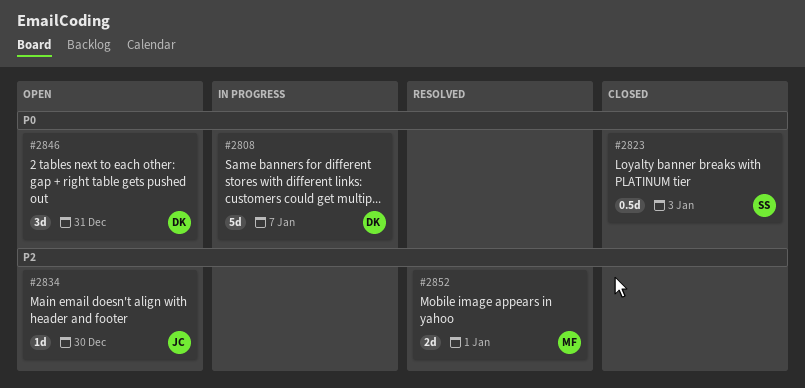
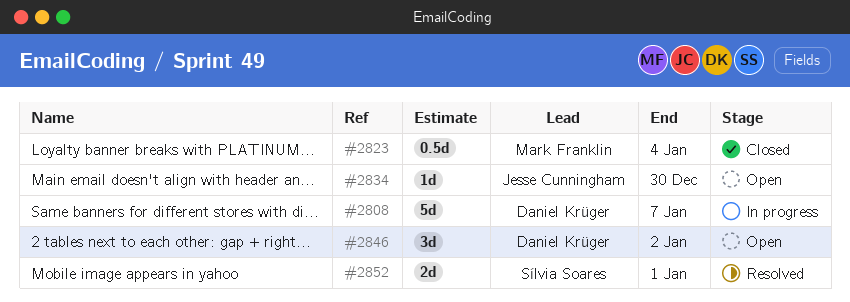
#2823, owner: Sílvia Soares -> Mark Franklin
#2823, due: Jan 3 -> Jan 4
#2846, due: Dec 31 -> Jan 2
#2852, owner: Mark Franklin -> Sílvia Soares

